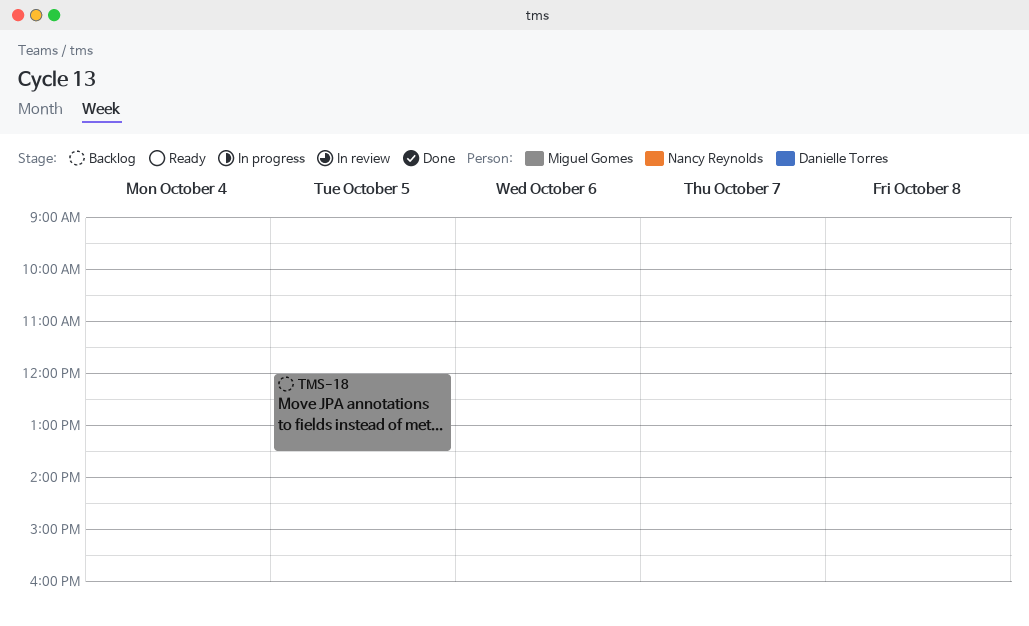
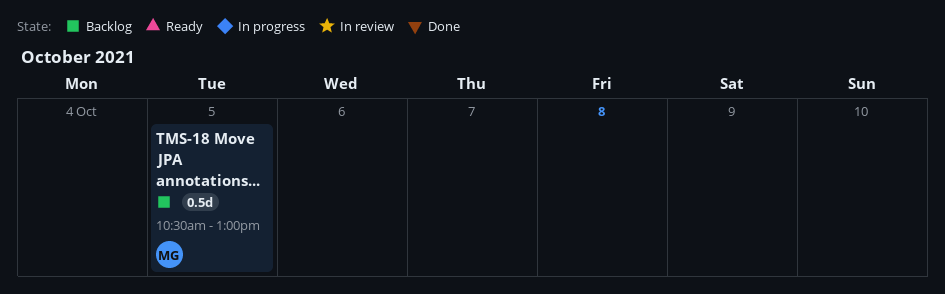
TMS-18, begins: 12:00 -> 10:30
TMS-18, ends: 13:30 -> 13:00

